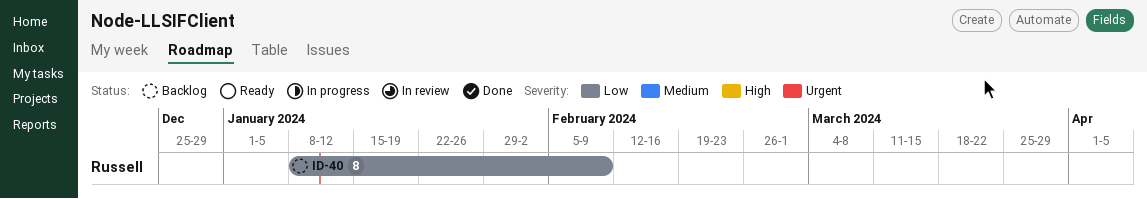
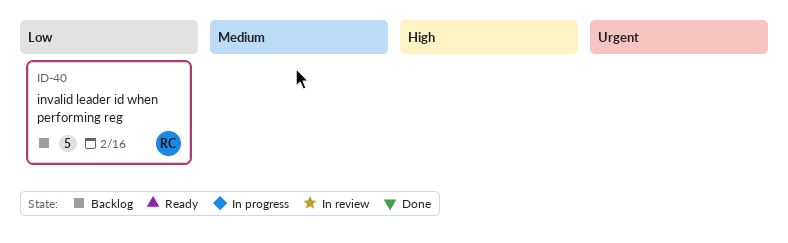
ID-40, estimate: 8 -> 5
ID-40, due: Feb 9 -> Feb 16

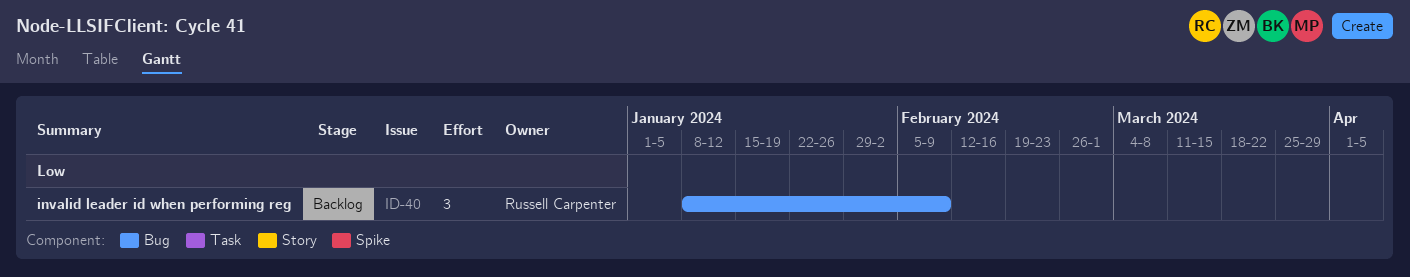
ID-40, estimate: 5 -> 3
ID-40, due: Feb 16 -> Feb 9

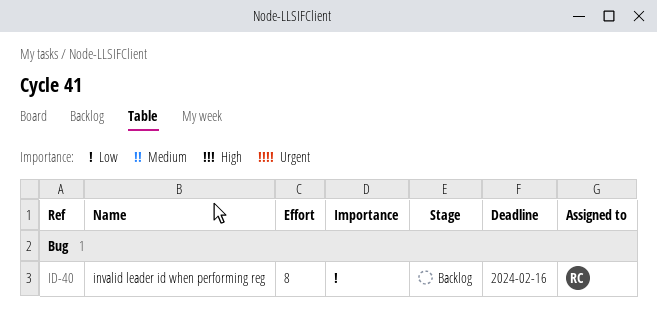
ID-40, estimate: 3 -> 8
ID-40, due: Feb 9 -> Feb 16

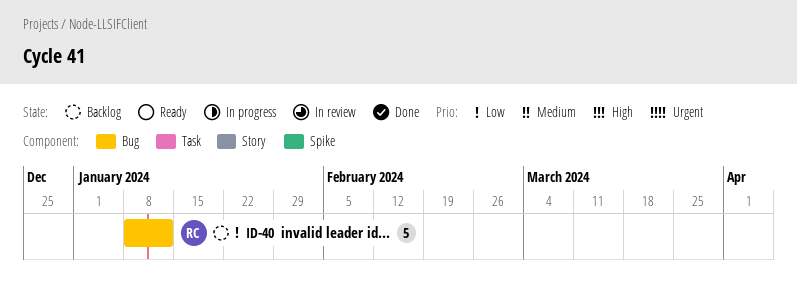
ID-40, estimate: 8 -> 5
ID-40, due: Feb 16 -> Jan 12

